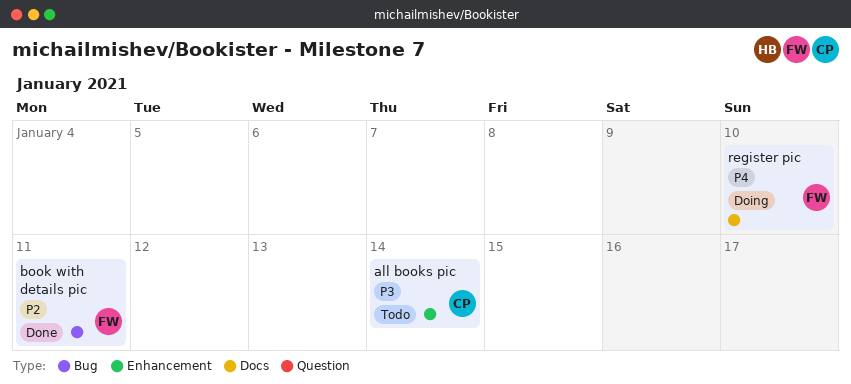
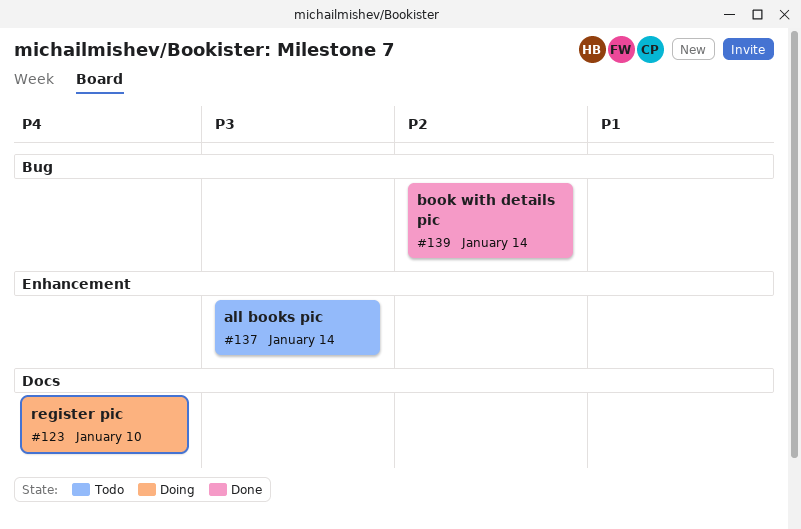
book with details pic, due: Jan 11 -> Jan 14

